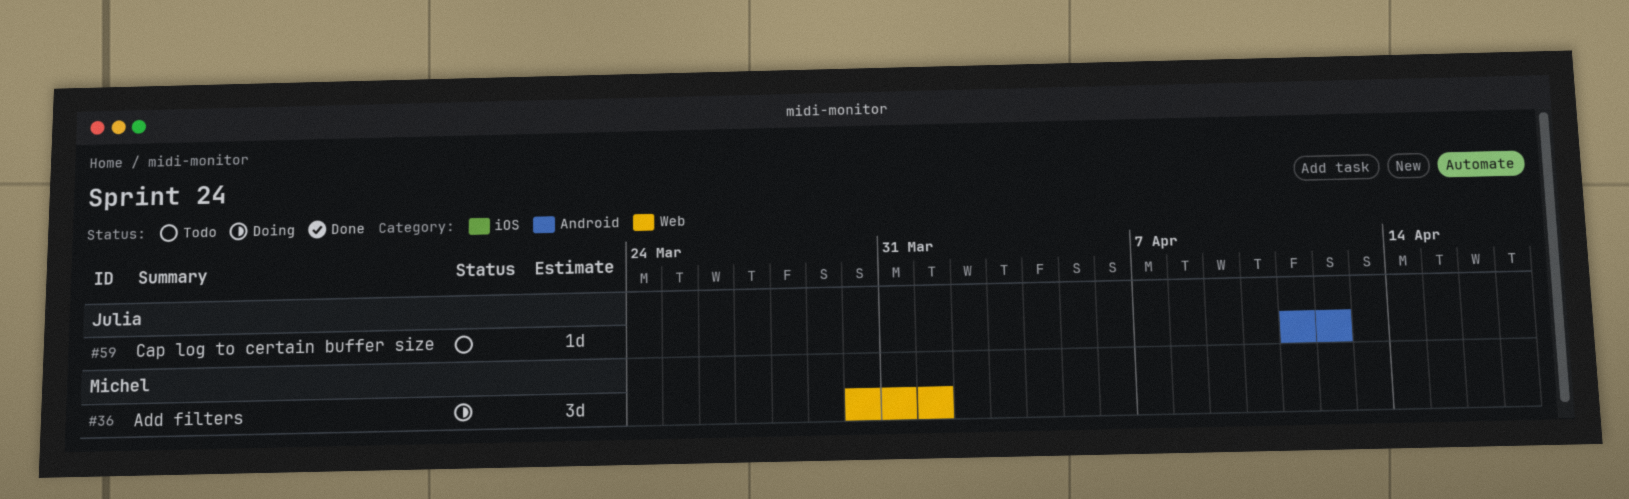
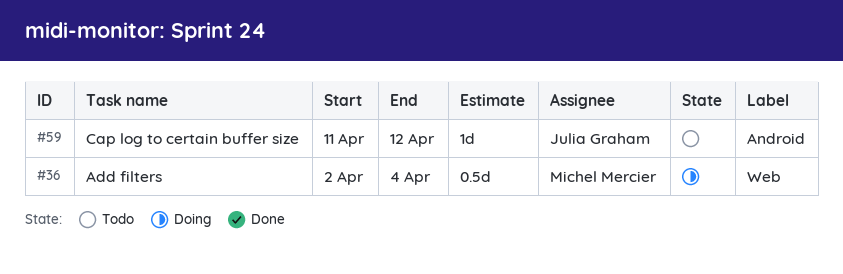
#36, estimate: 3d -> 0.5d
#36, start: Mar 30 -> Apr 2
#36, due: Apr 1 -> Apr 4

